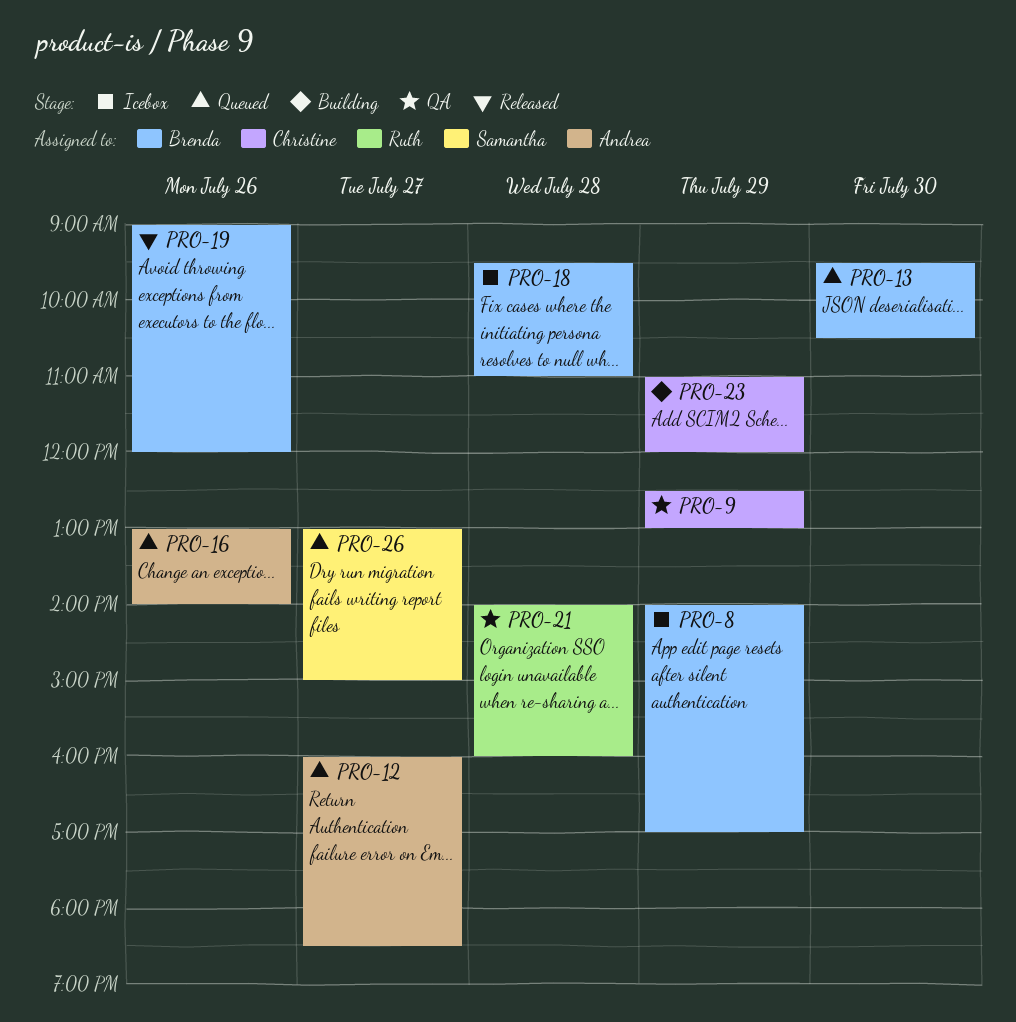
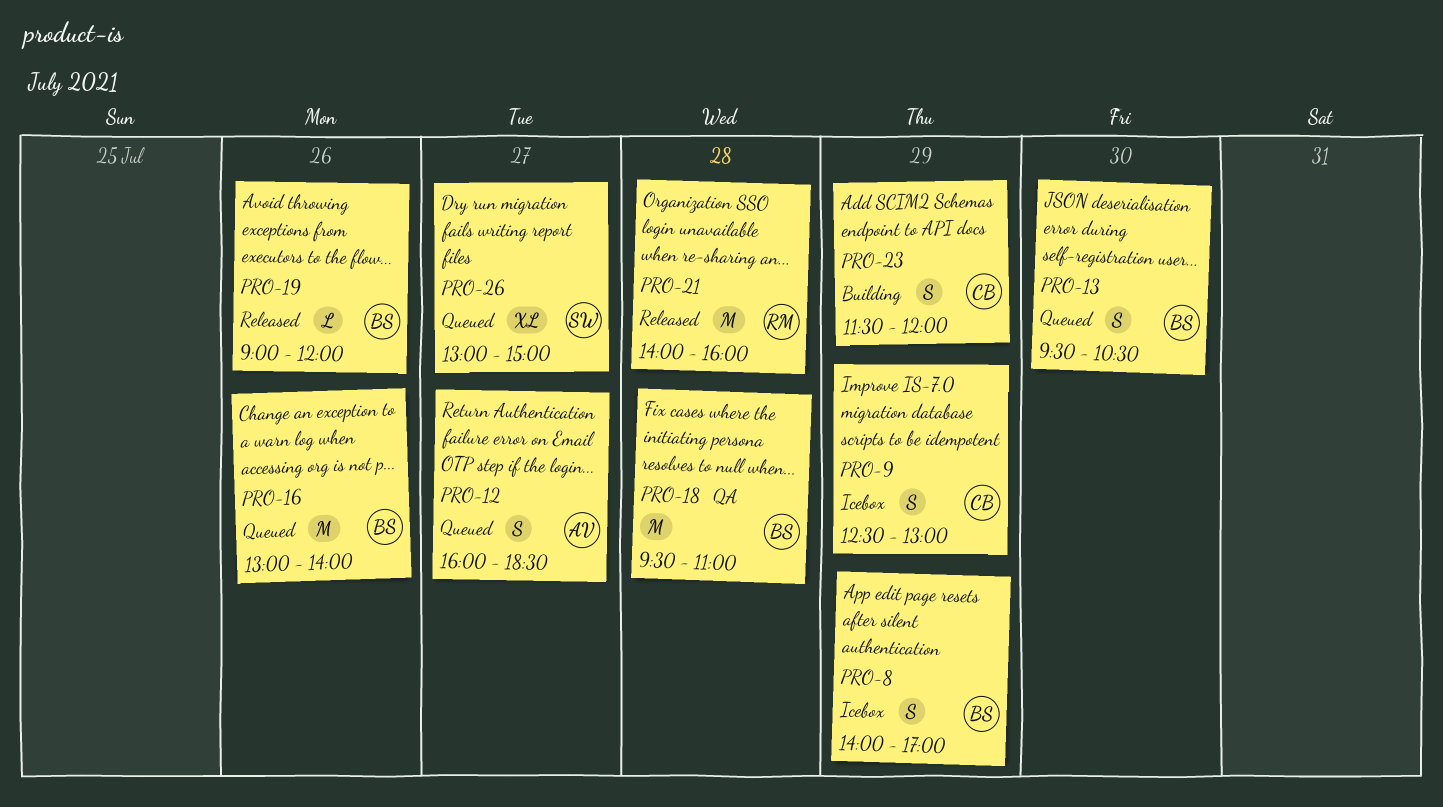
PRO-9, status: QA -> Icebox
PRO-16, owner: Andrea -> Brenda
PRO-18, status: Icebox -> QA
PRO-21, status: QA -> Released
PRO-23, begins: 11:00 -> 11:30

